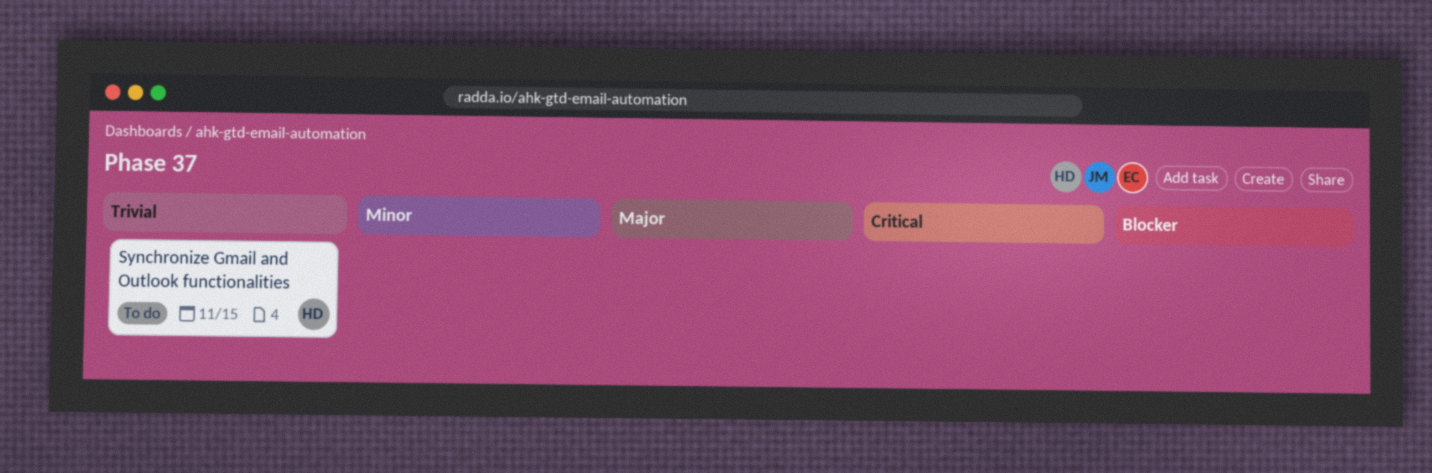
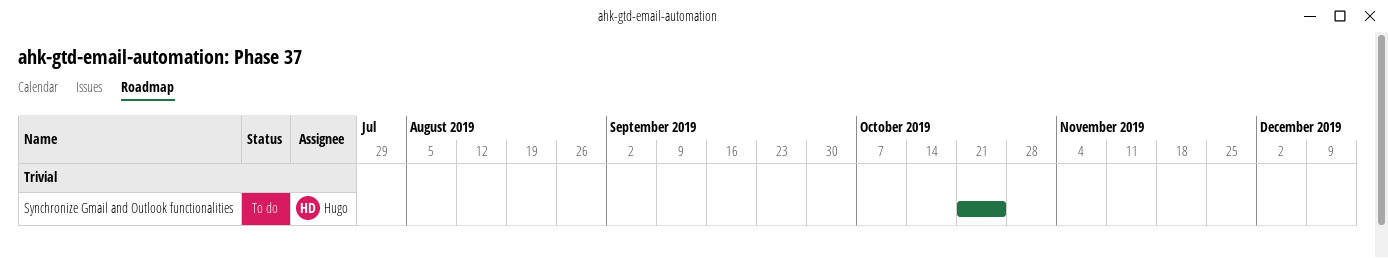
Synchronize Gmail and Outlook functionalities, due: Nov 15 -> Oct 25

